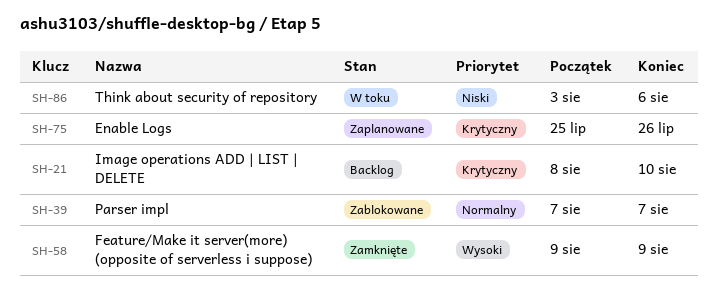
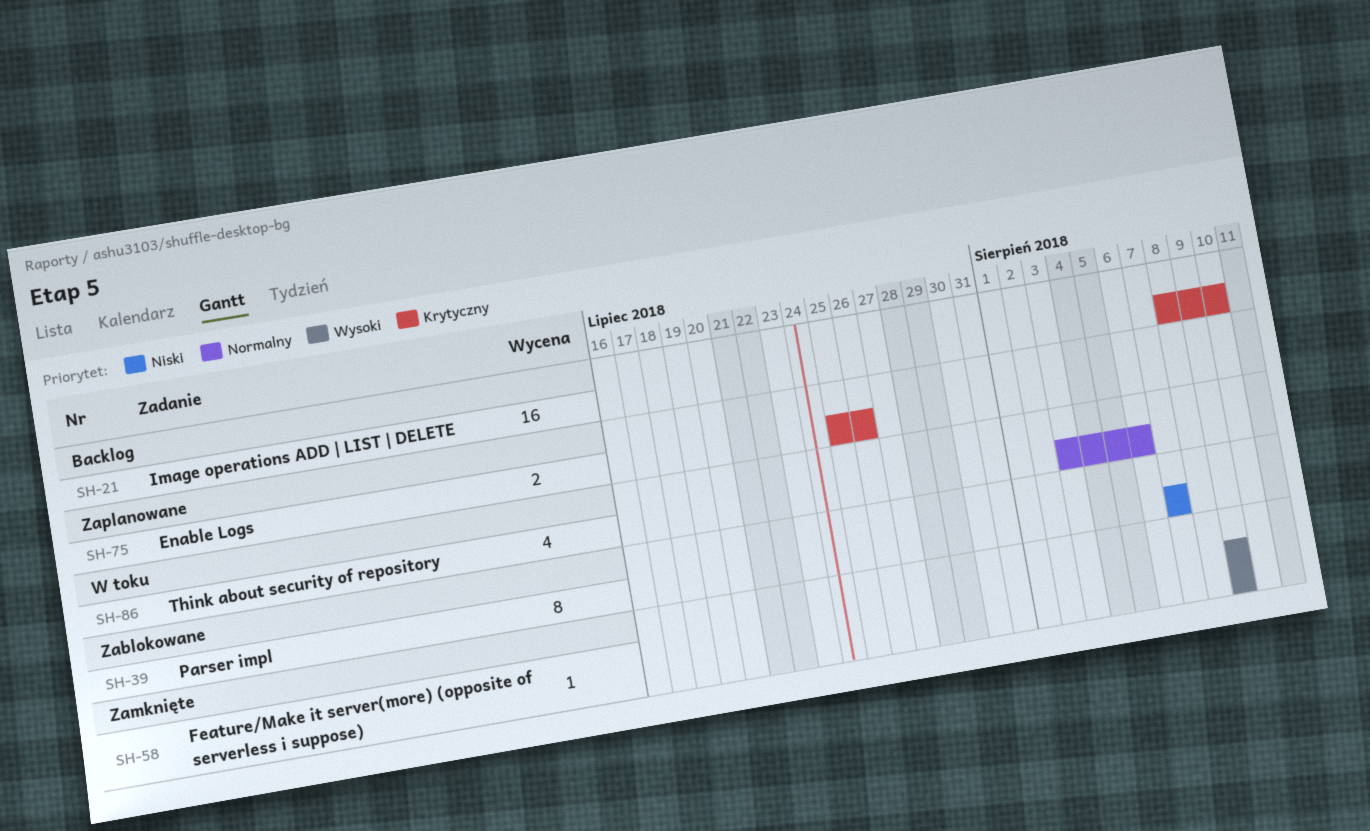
SH-39, priority: Normalny -> Niski
SH-86, priority: Niski -> Normalny

